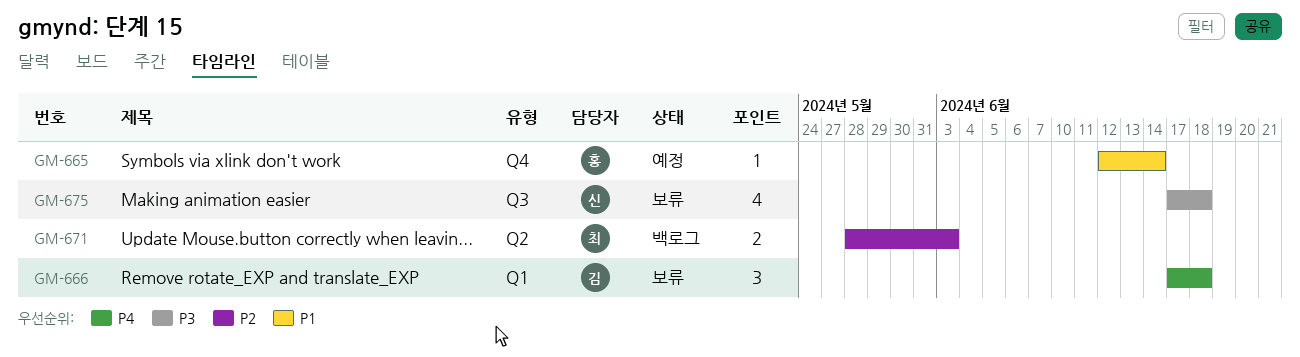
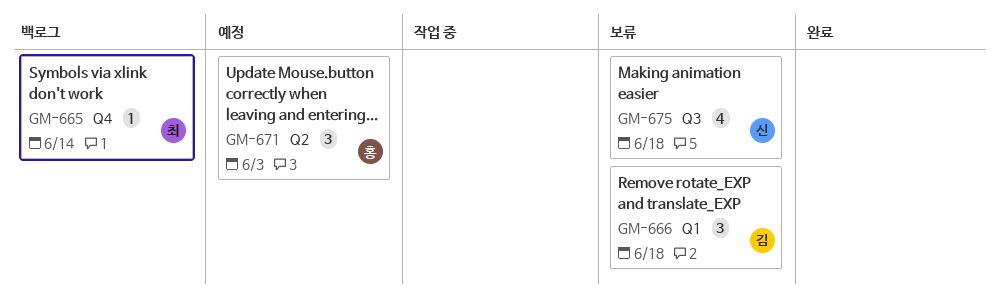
GM-665, status: 예정 -> 백로그
GM-665, owner: 홍 -> 최
GM-671, status: 백로그 -> 예정
GM-671, owner: 최 -> 홍
GM-671, estimate: 2 -> 3

